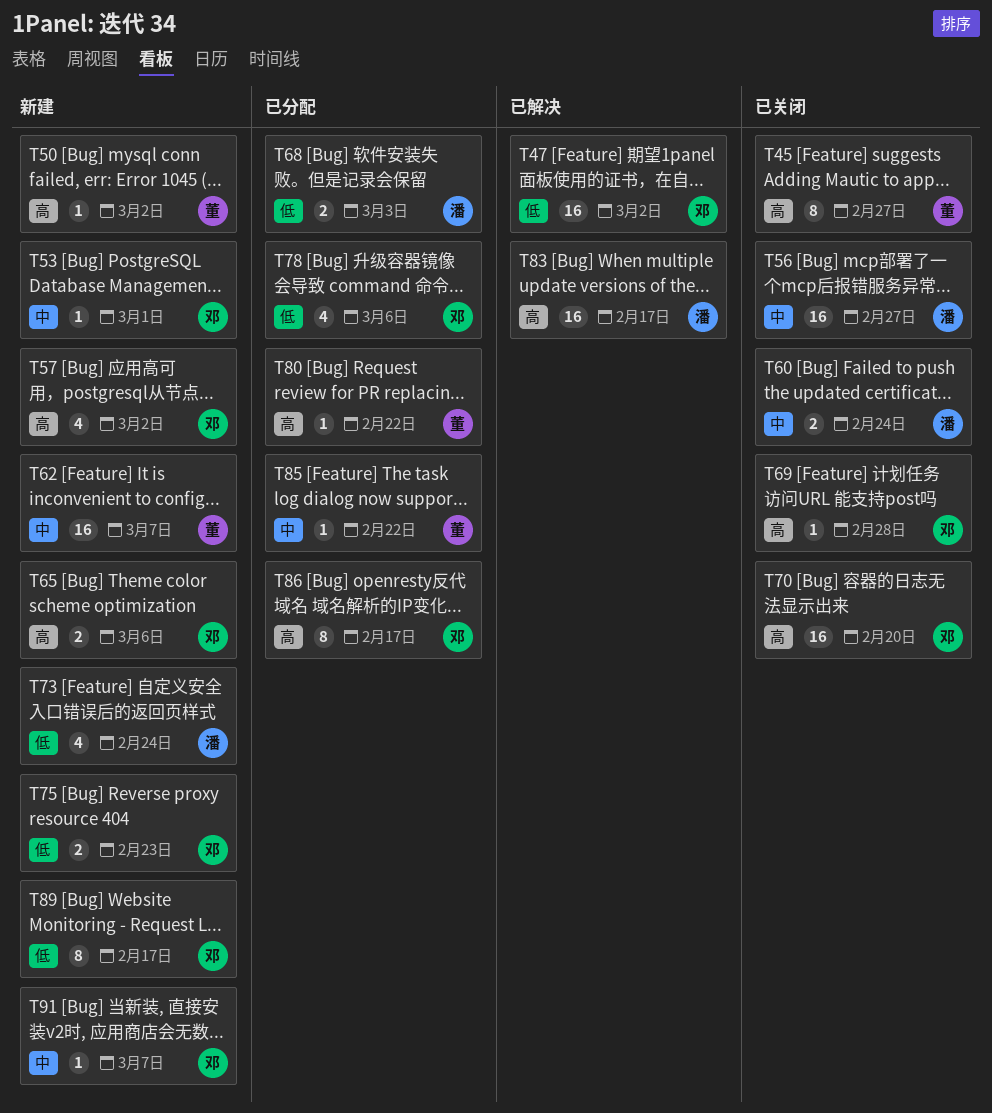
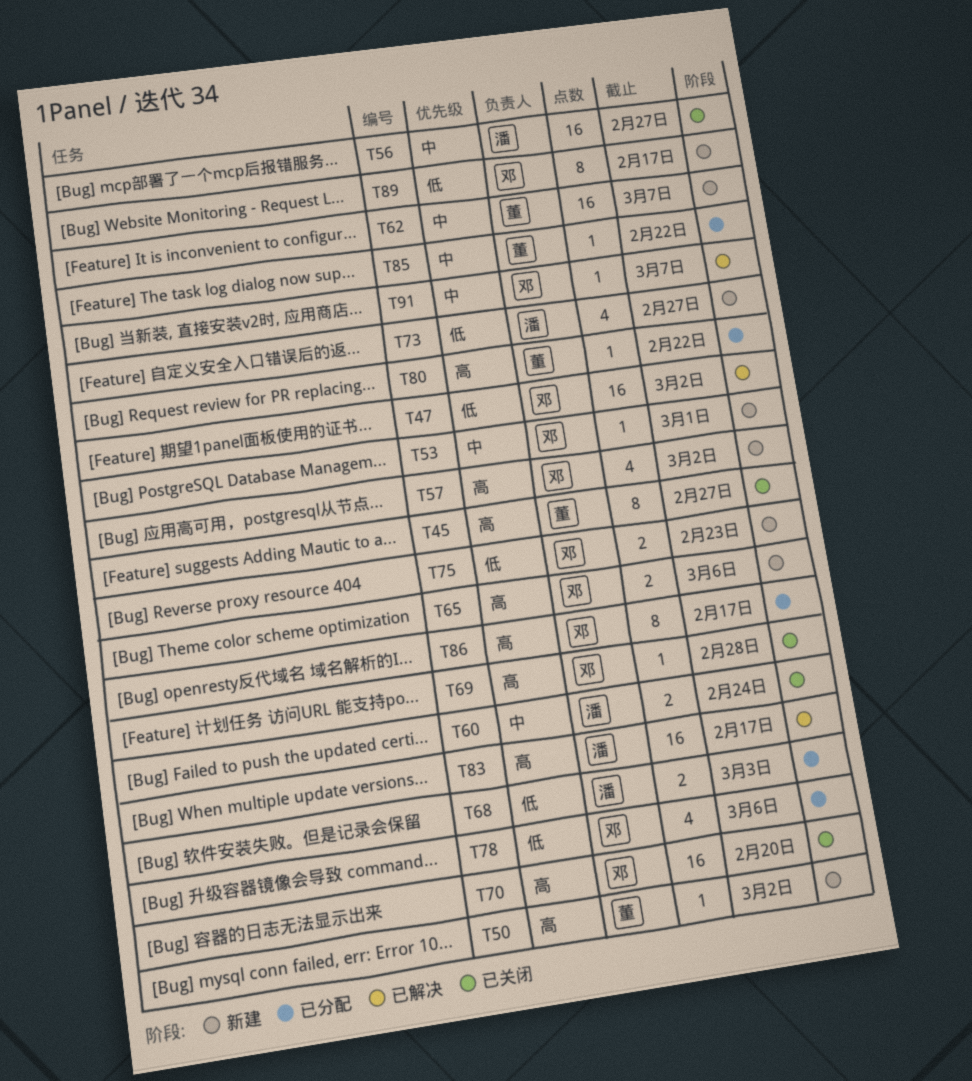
T73, due: Feb 24 -> Feb 27
T91, status: 新建 -> 已解决

